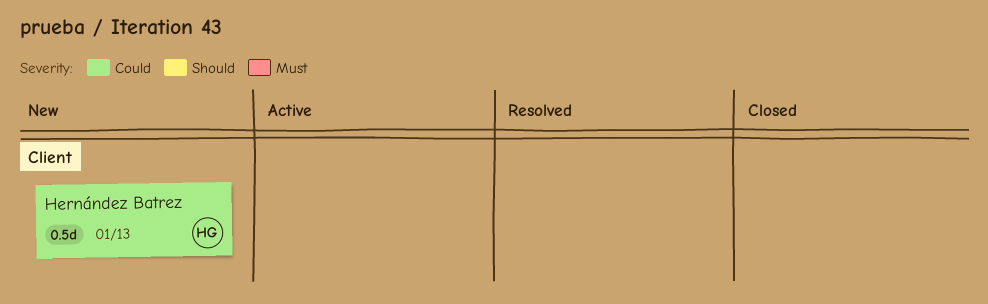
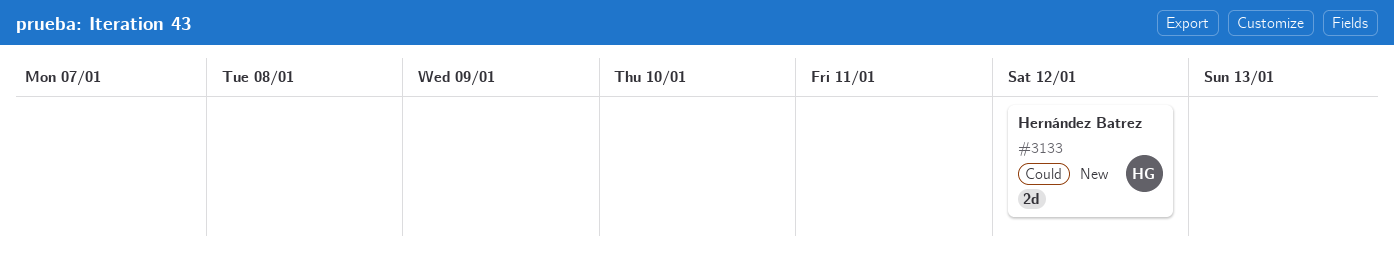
Hernández Batrez, estimate: 0.5d -> 2d
Hernández Batrez, due: Jan 13 -> Jan 12

